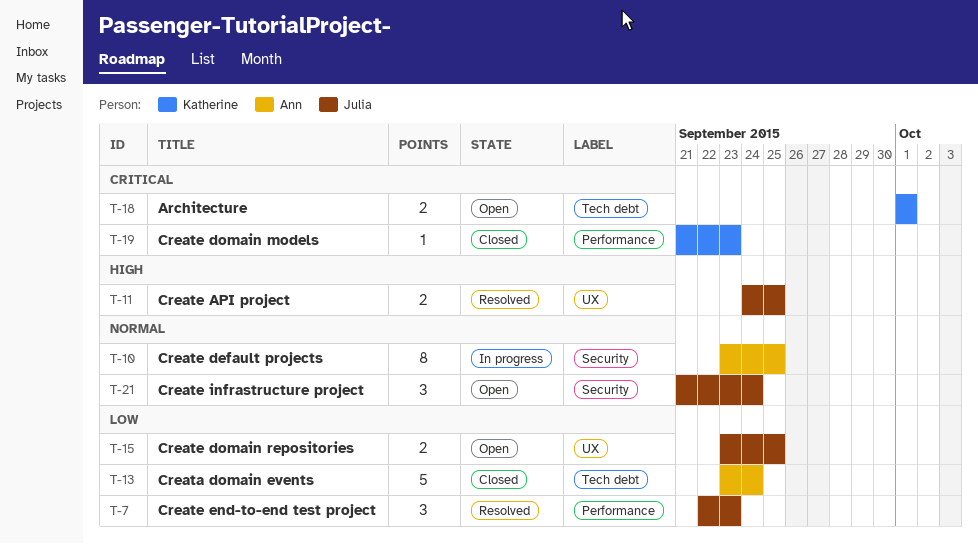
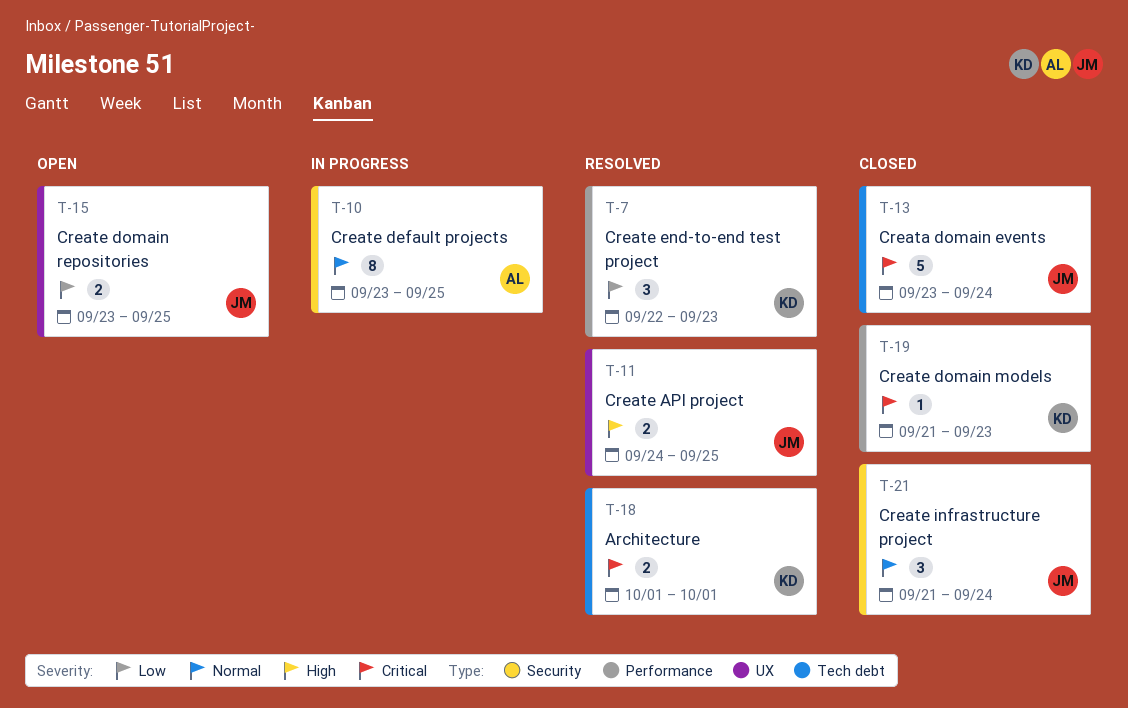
T-7, owner: Julia -> Katherine
T-13, owner: Ann -> Julia
T-13, priority: Low -> Critical
T-18, status: Open -> Resolved
T-21, status: Open -> Closed

